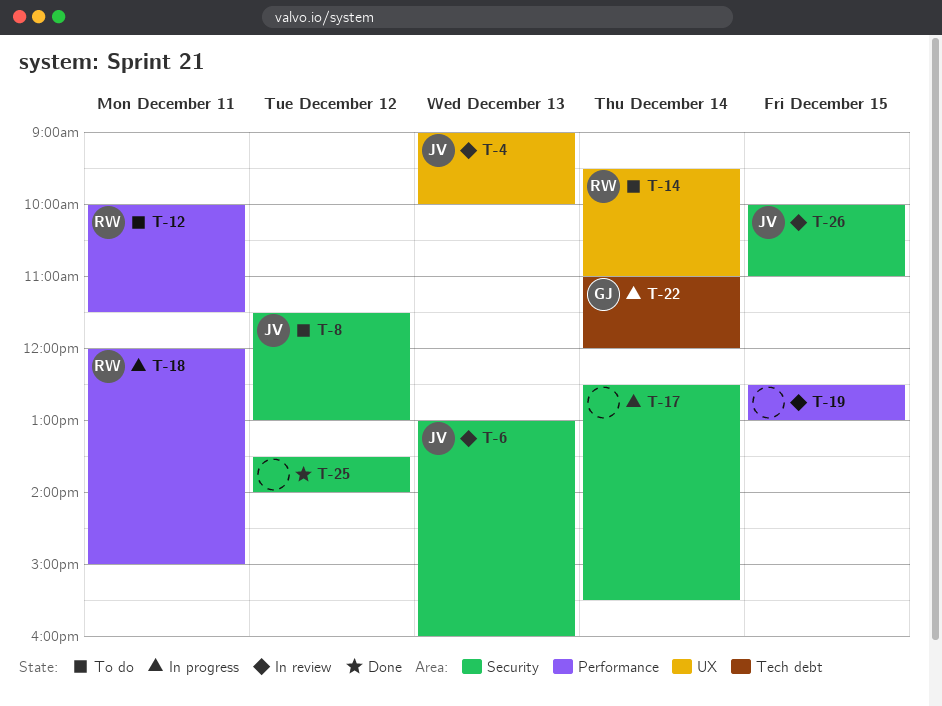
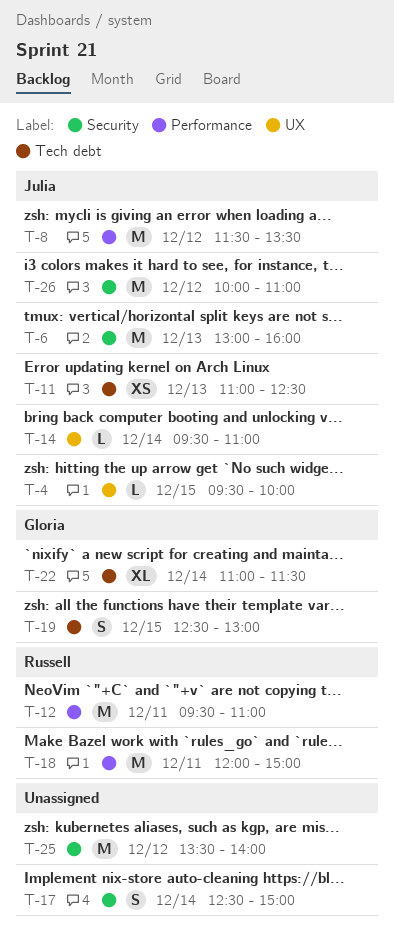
T-4, day: Dec 13 -> Dec 15
T-4, begins: 09:00 -> 09:30
T-8, label: Security -> Performance
T-8, ends: 13:00 -> 13:30
T-11: none -> present
T-12, begins: 10:00 -> 09:30
T-12, ends: 11:30 -> 11:00
T-14, owner: Russell -> Julia
T-17, ends: 15:30 -> 15:00
T-19, owner: none -> Gloria
T-19, label: Performance -> Tech debt
T-22, ends: 12:00 -> 11:30
T-26, day: Dec 15 -> Dec 12

